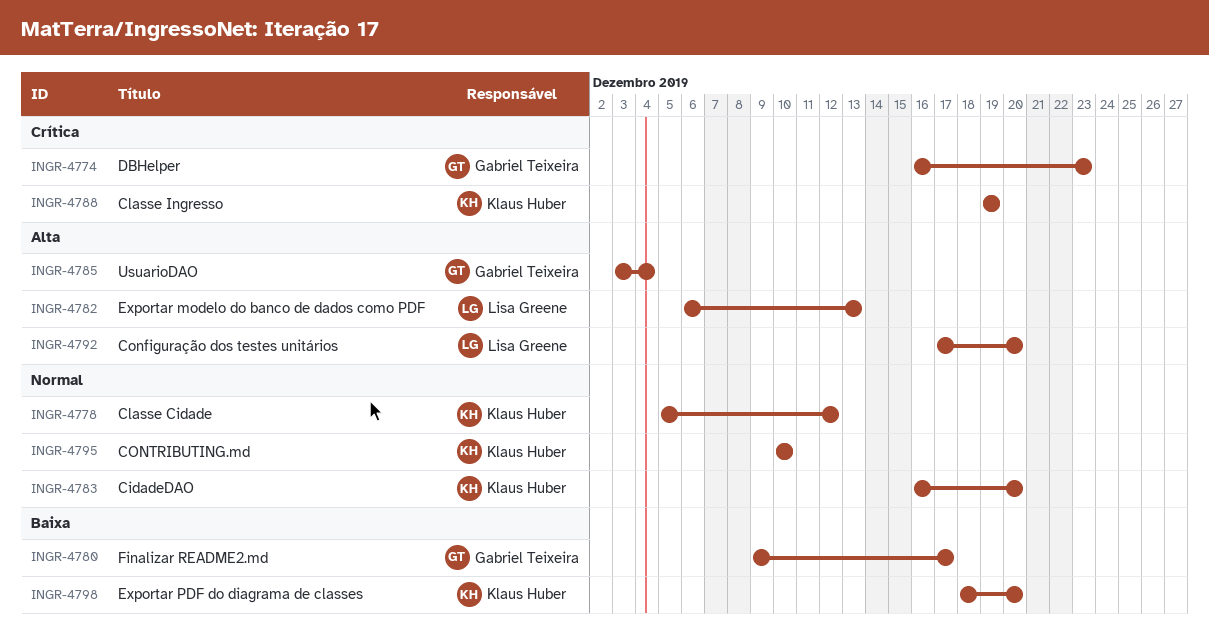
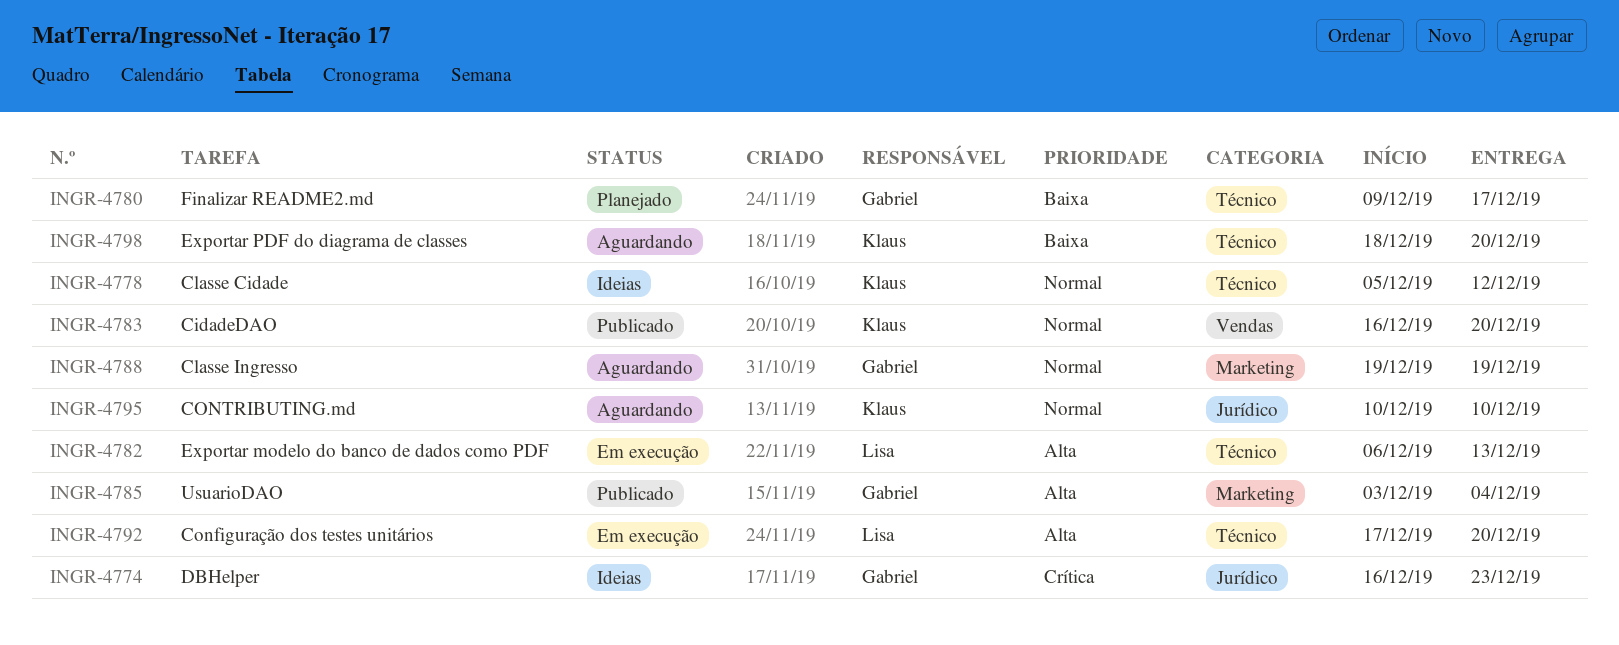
INGR-4788, owner: Klaus Huber -> Gabriel Teixeira
INGR-4788, priority: Crítica -> Normal

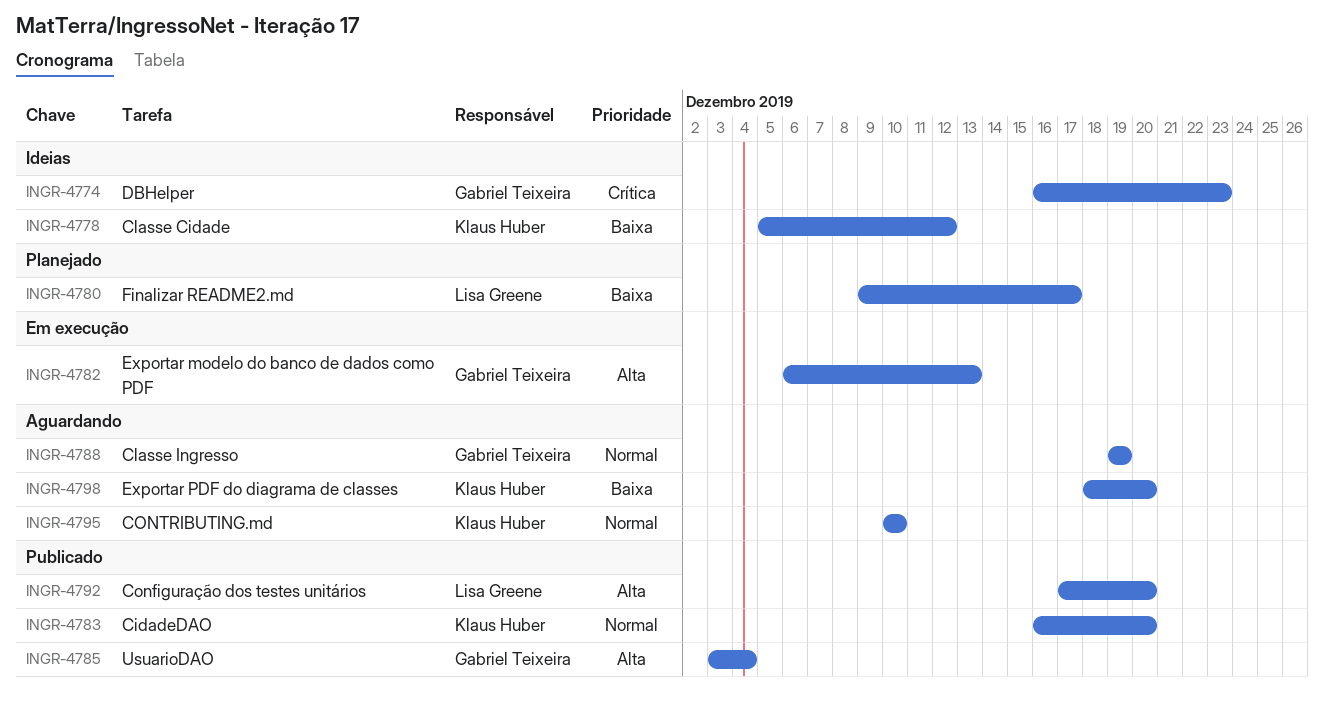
INGR-4778, priority: Normal -> Baixa
INGR-4780, owner: Gabriel Teixeira -> Lisa Greene
INGR-4782, owner: Lisa Greene -> Gabriel Teixeira
INGR-4792, status: Em execução -> Publicado

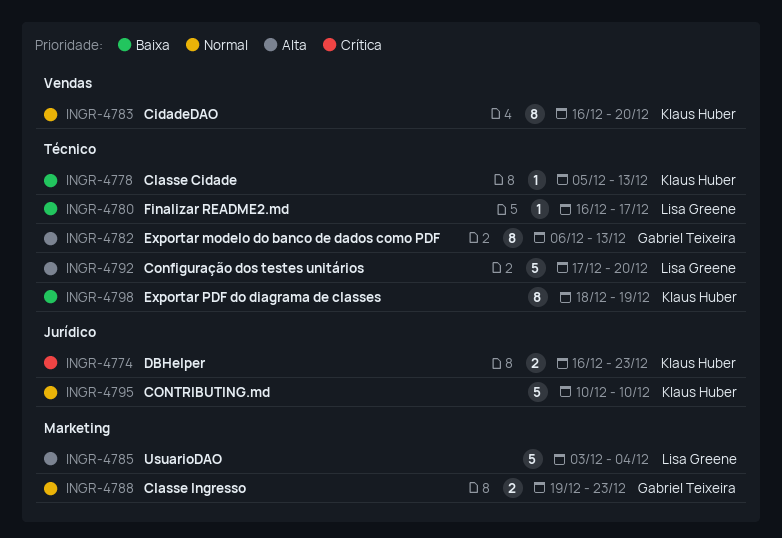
INGR-4774, owner: Gabriel Teixeira -> Klaus Huber
INGR-4778, due: Dec 12 -> Dec 13
INGR-4780, start: Dec 9 -> Dec 16
INGR-4785, owner: Gabriel Teixeira -> Lisa Greene
INGR-4788, due: Dec 19 -> Dec 23
INGR-4798, due: Dec 20 -> Dec 19

